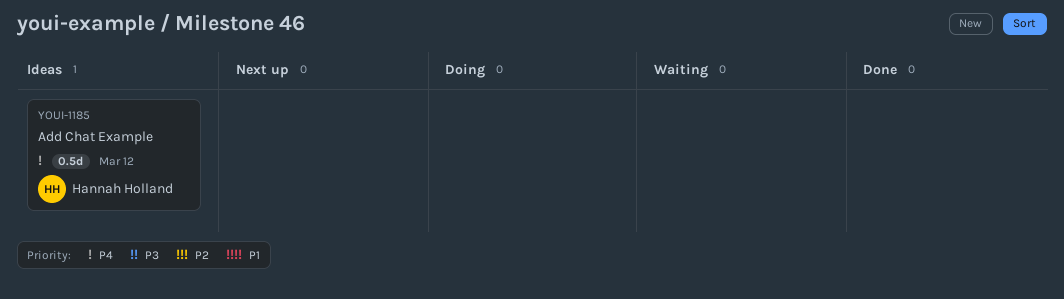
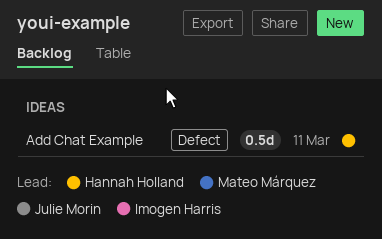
Add Chat Example, due: Mar 12 -> Mar 11

